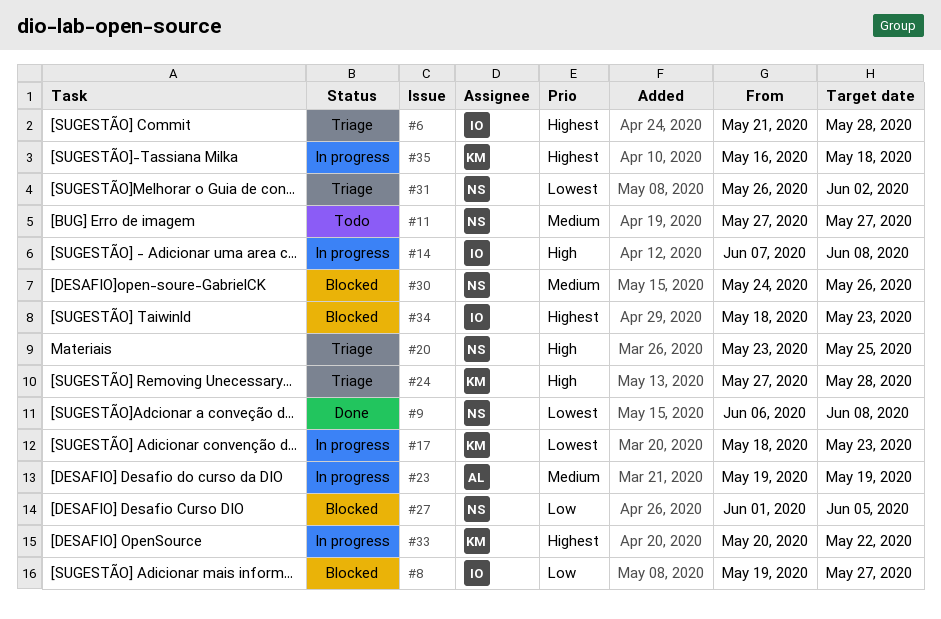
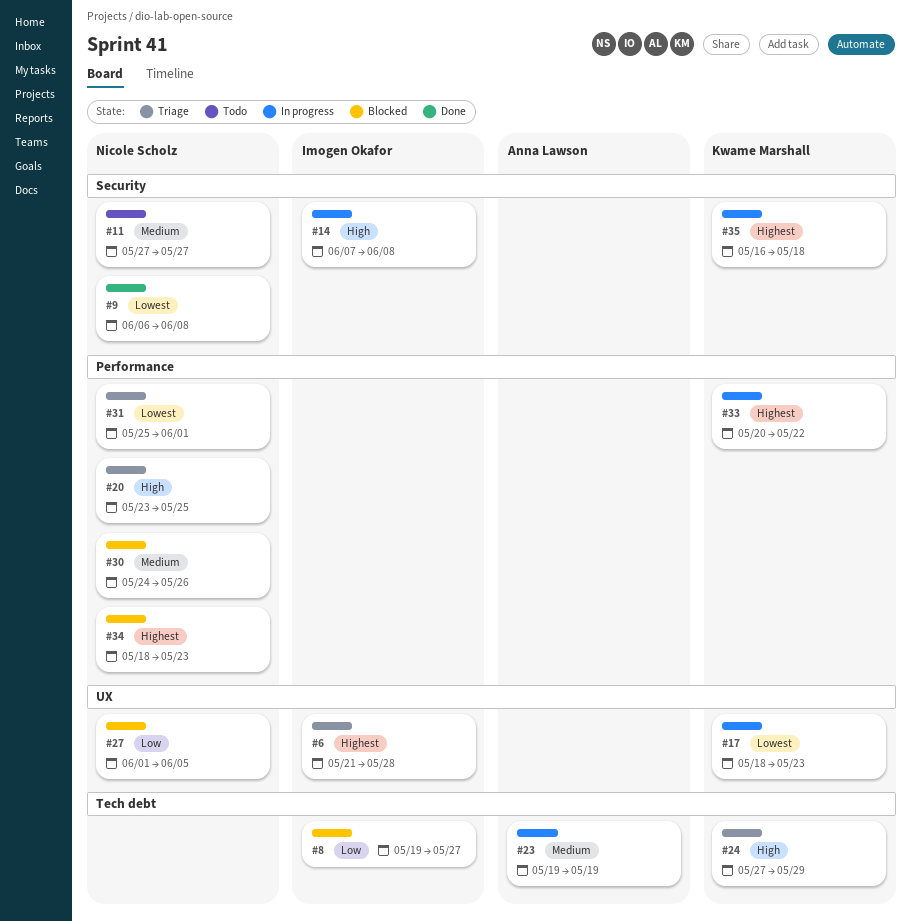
#24, due: May 28 -> May 29
#31, start: May 26 -> May 25
#31, due: Jun 2 -> Jun 1
#34, owner: Imogen Okafor -> Nicole Scholz

